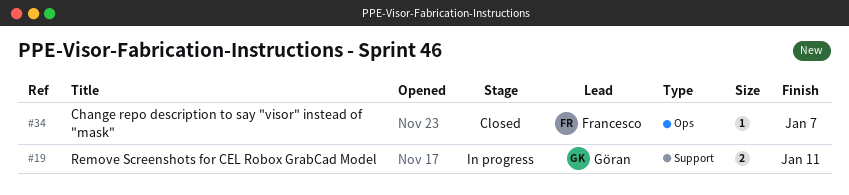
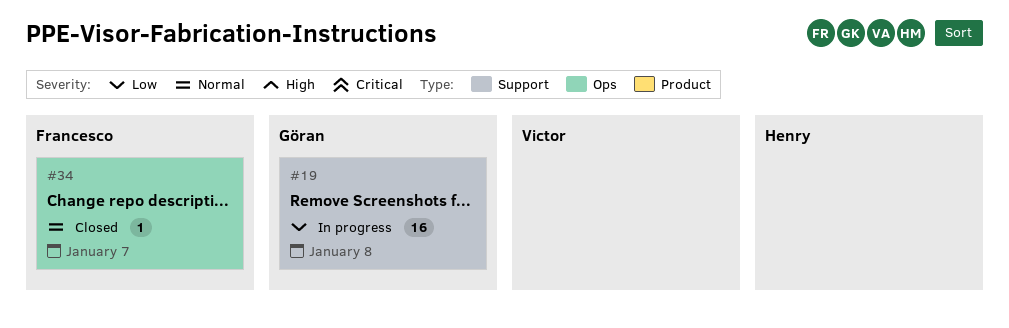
#19, estimate: 2 -> 16
#19, due: Jan 11 -> Jan 8

